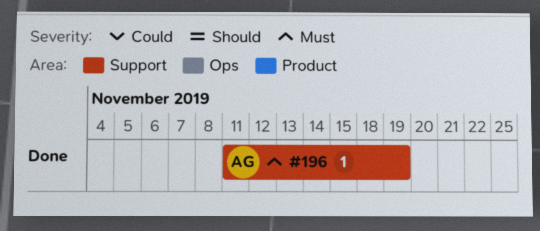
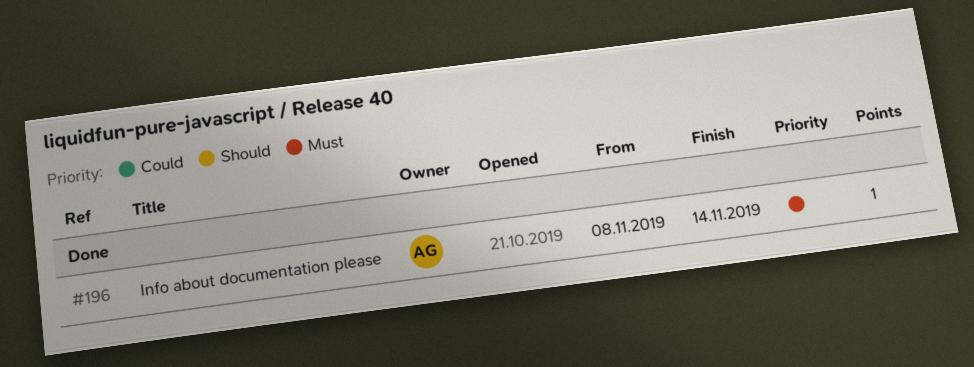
#196, start: Nov 11 -> Nov 8
#196, due: Nov 19 -> Nov 14

